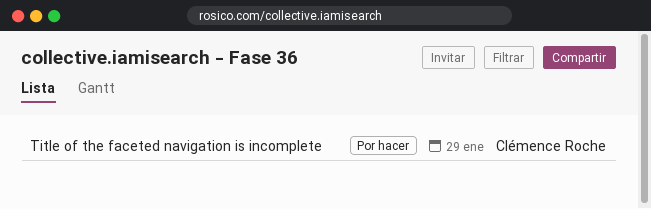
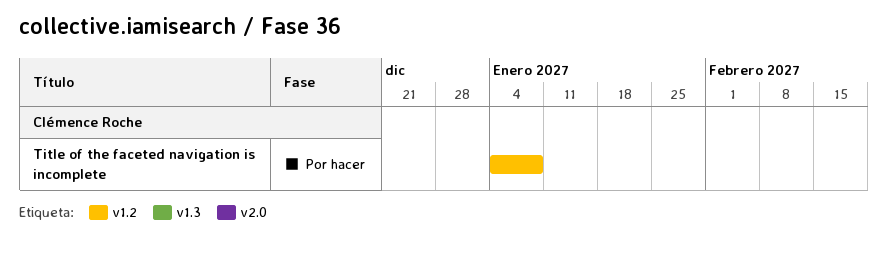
Title of the faceted navigation is incomplete, due: Jan 29 -> Jan 8

